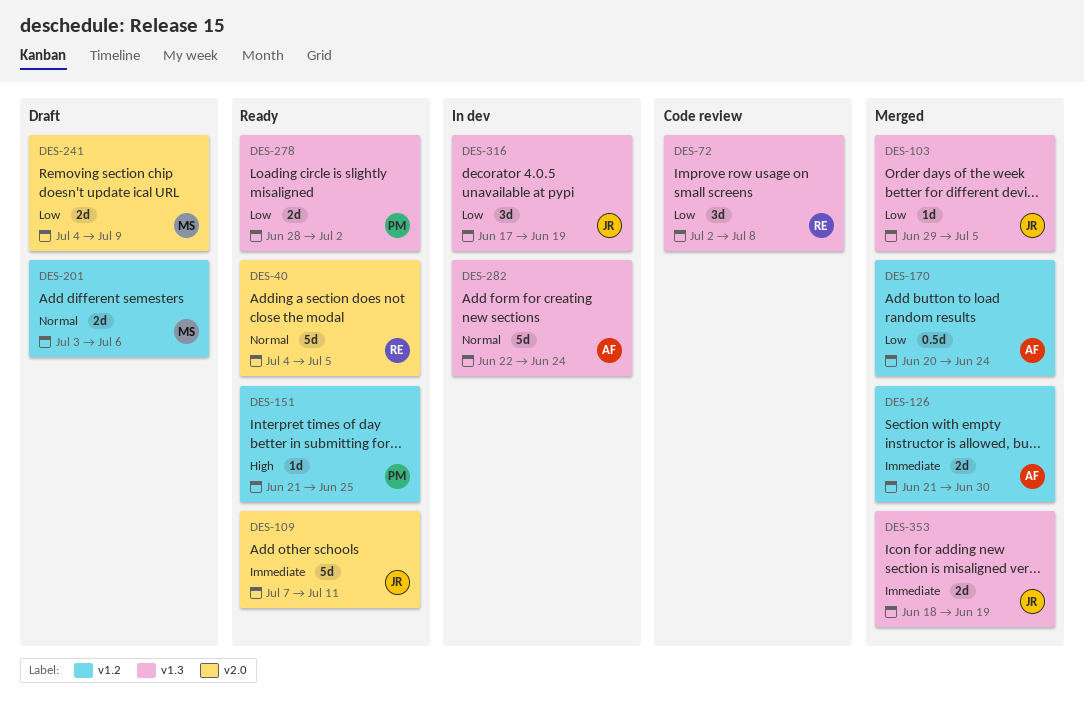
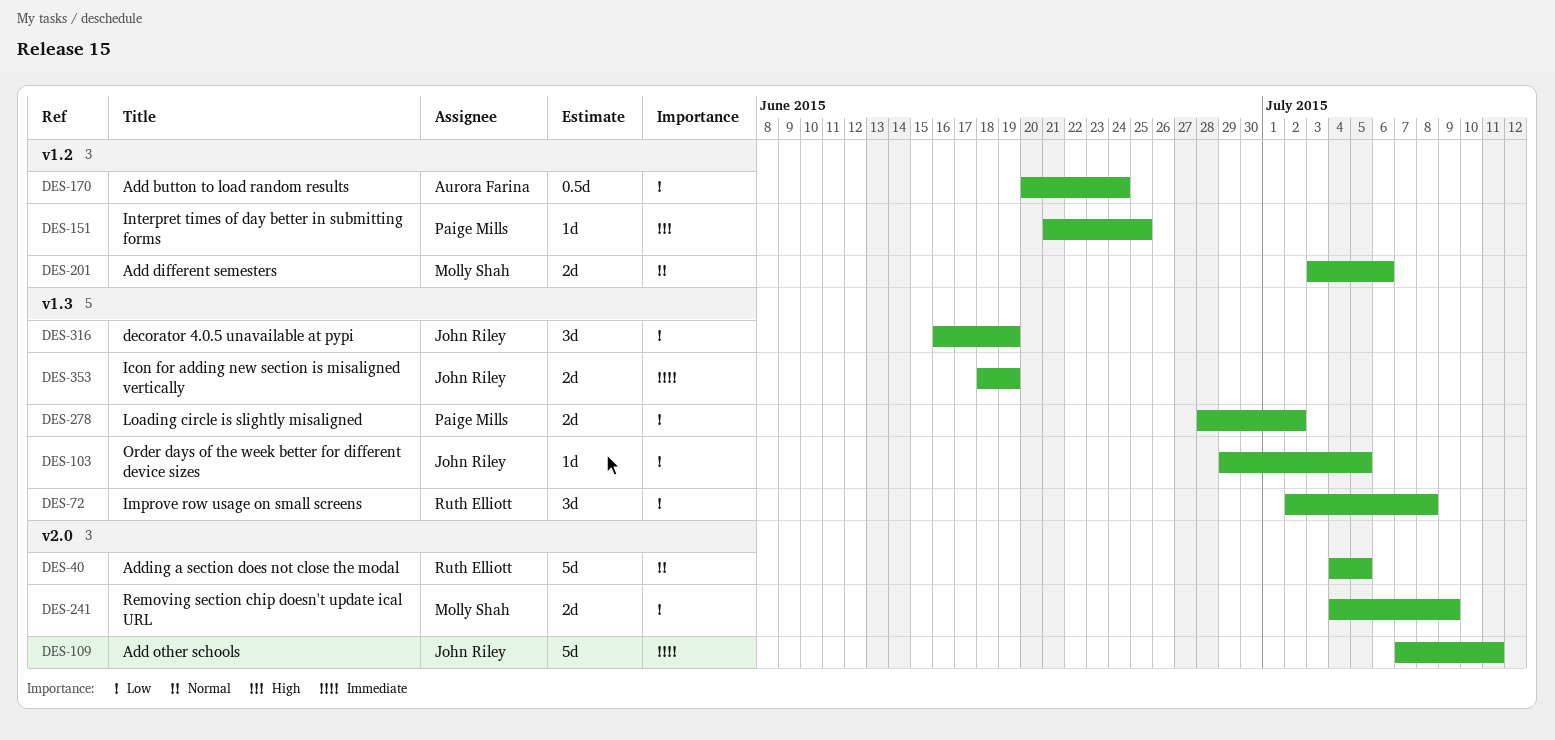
DES-126: present -> none
DES-282: present -> none
DES-316, start: Jun 17 -> Jun 16

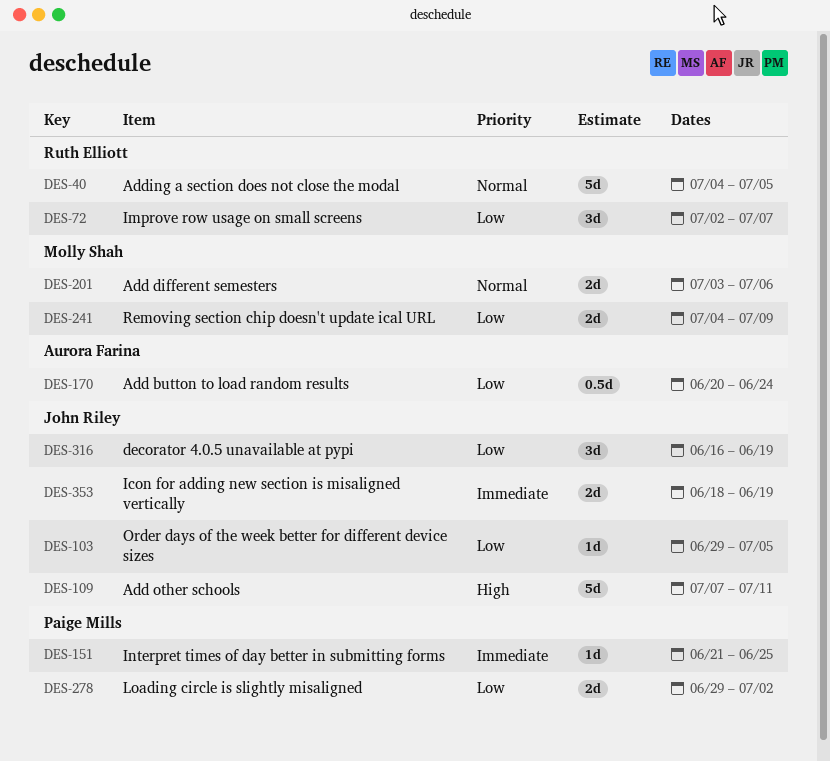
DES-72, due: Jul 8 -> Jul 7
DES-109, priority: Immediate -> High
DES-151, priority: High -> Immediate
DES-278, start: Jun 28 -> Jun 29

